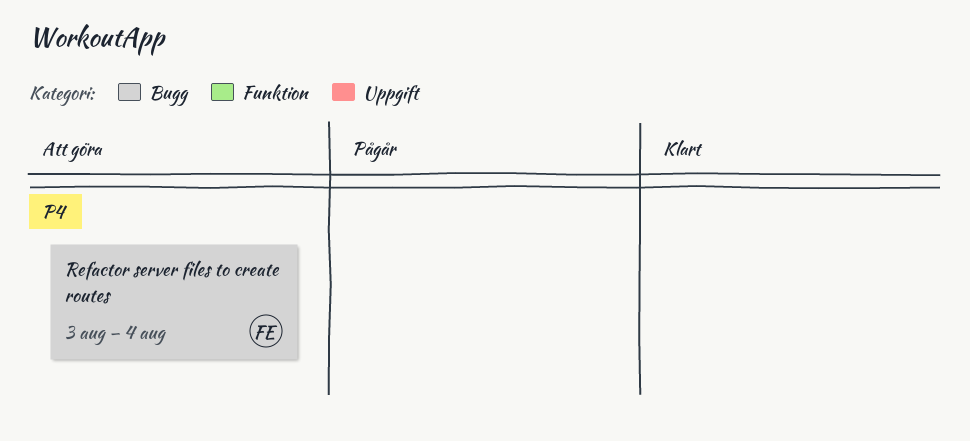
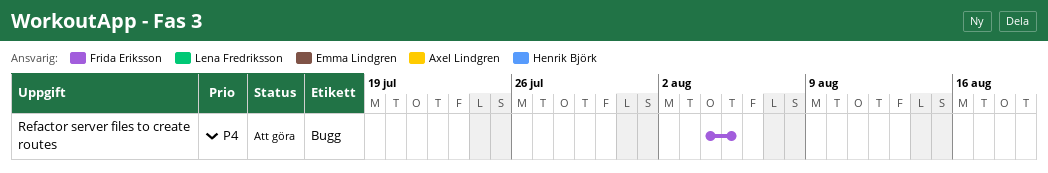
Refactor server files to create routes, start: Aug 3 -> Aug 4
Refactor server files to create routes, due: Aug 4 -> Aug 5

